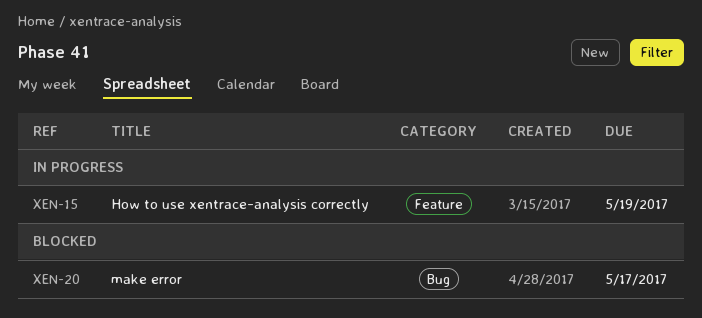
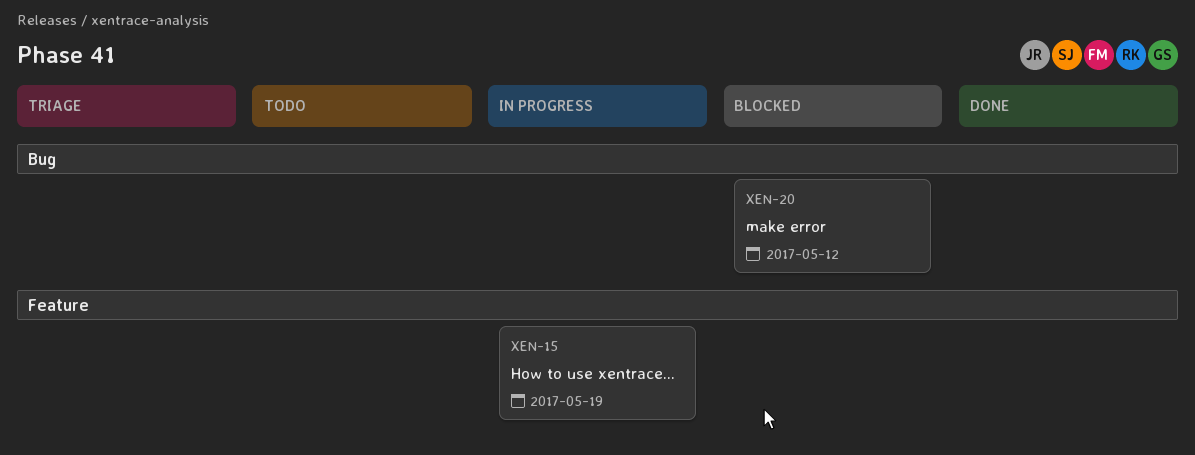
XEN-20, due: May 17 -> May 12

